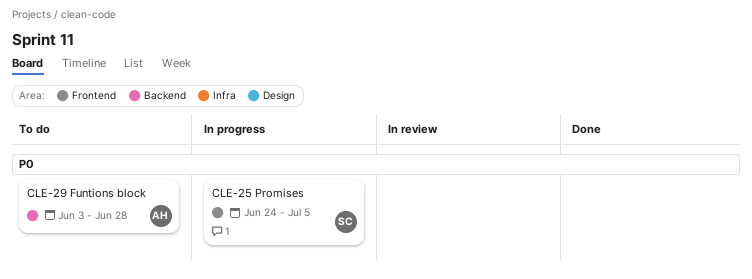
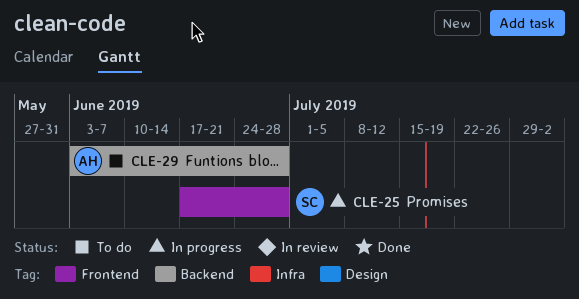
CLE-25, start: Jun 24 -> Jun 17
CLE-25, due: Jul 5 -> Jun 28

